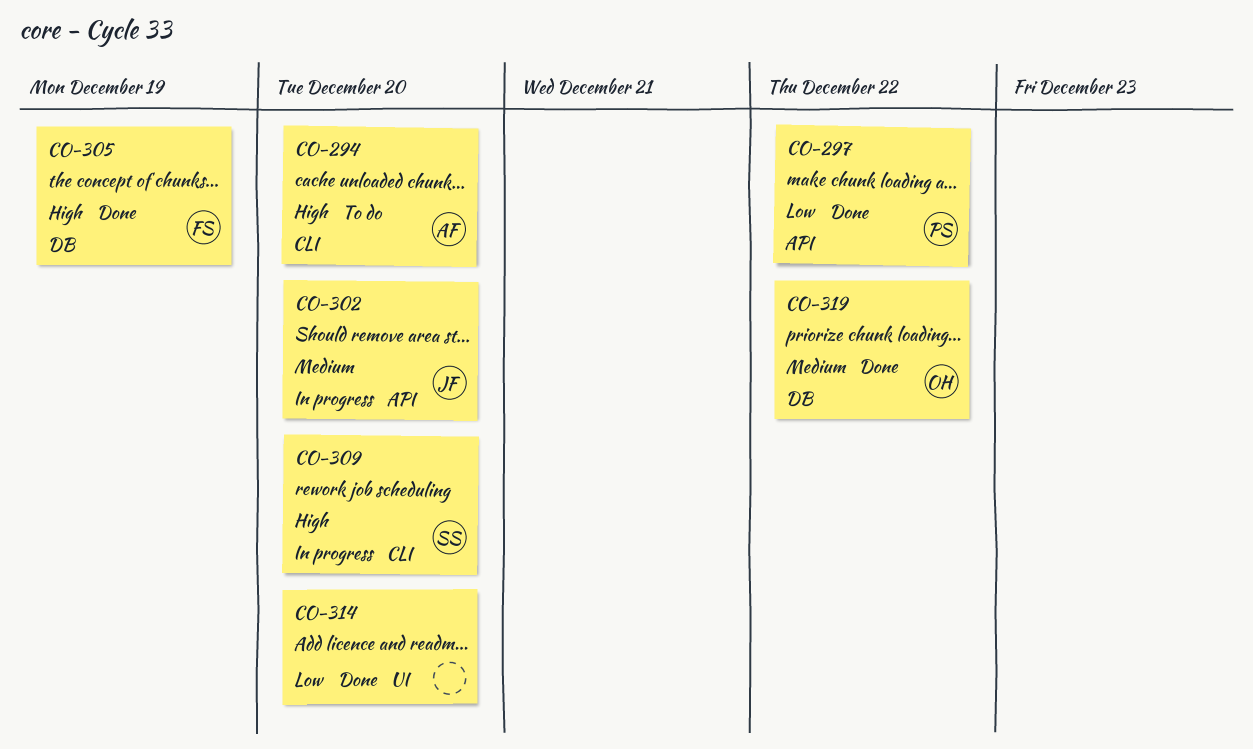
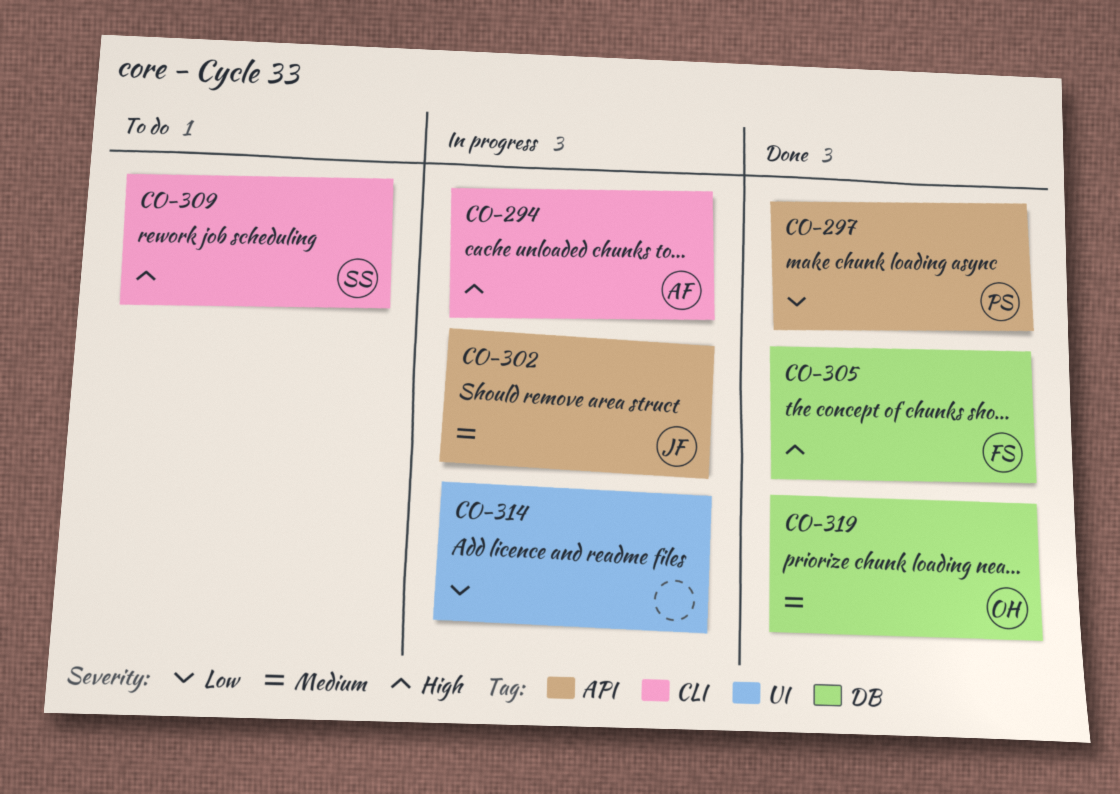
CO-294, status: To do -> In progress
CO-309, status: In progress -> To do
CO-314, status: Done -> In progress

